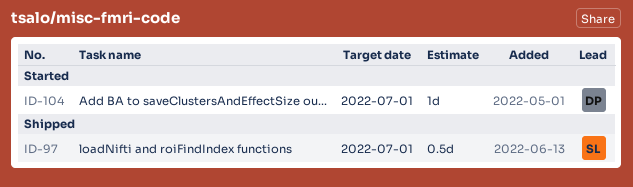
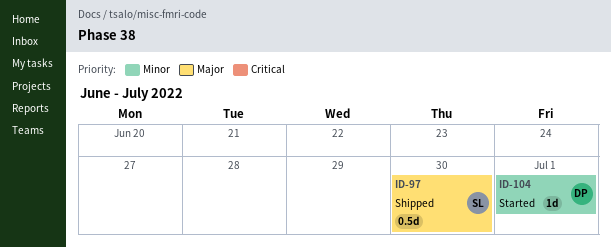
ID-97, due: Jul 1 -> Jun 30

